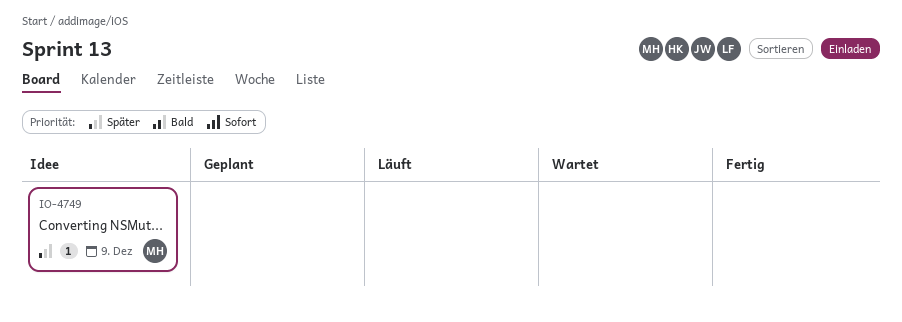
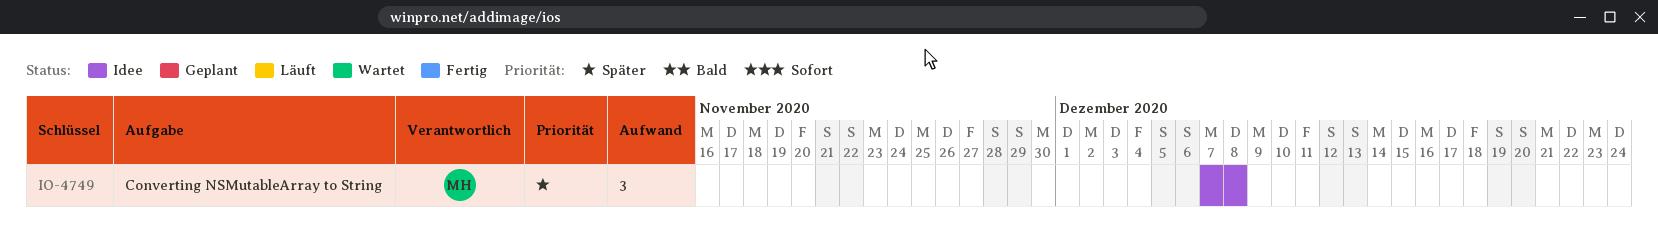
IO-4749, estimate: 1 -> 3
IO-4749, due: Dec 9 -> Dec 8

